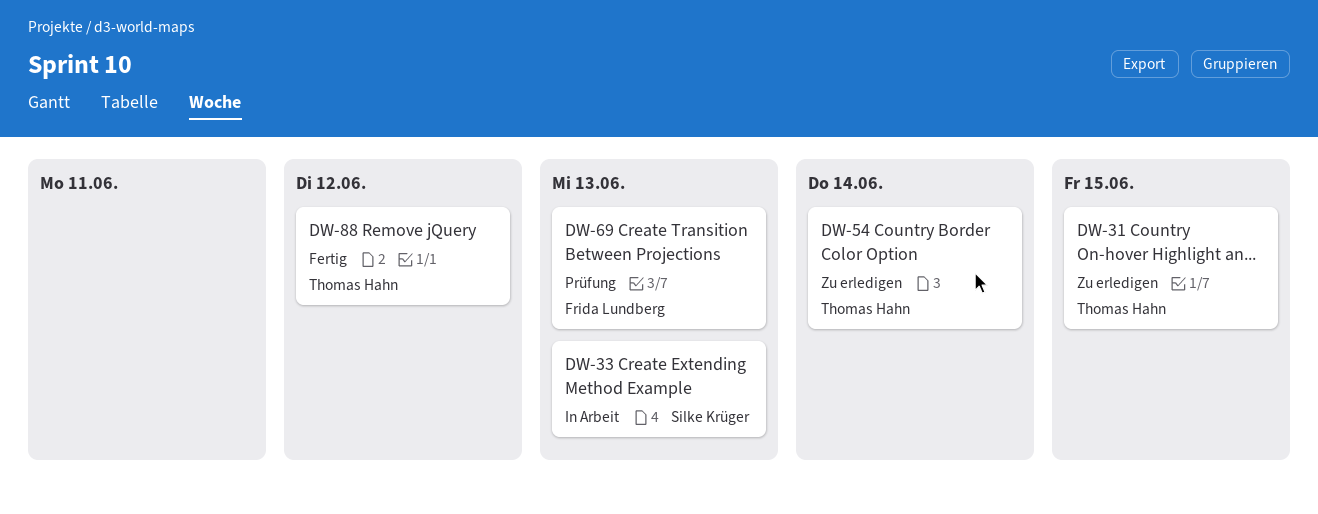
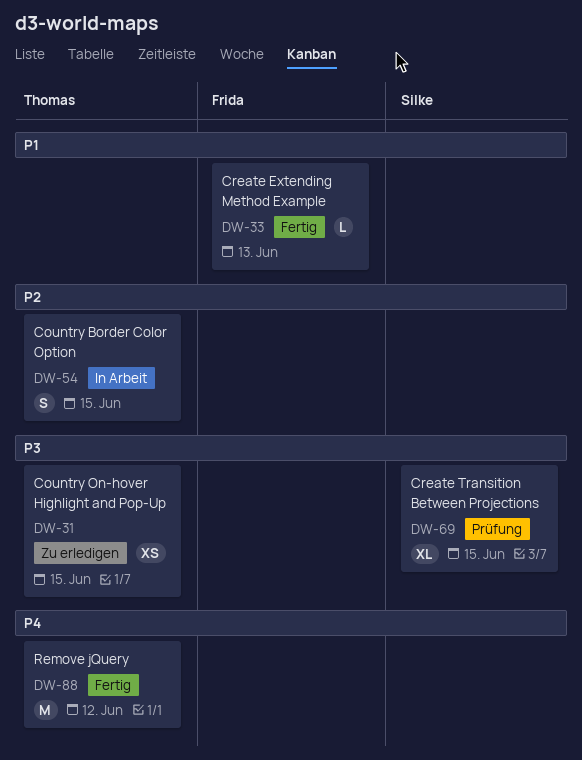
DW-33, status: In Arbeit -> Fertig
DW-33, owner: Silke Krüger -> Frida Lundberg
DW-54, status: Zu erledigen -> In Arbeit
DW-54, due: Jun 14 -> Jun 15
DW-69, owner: Frida Lundberg -> Silke Krüger
DW-69, due: Jun 13 -> Jun 15

